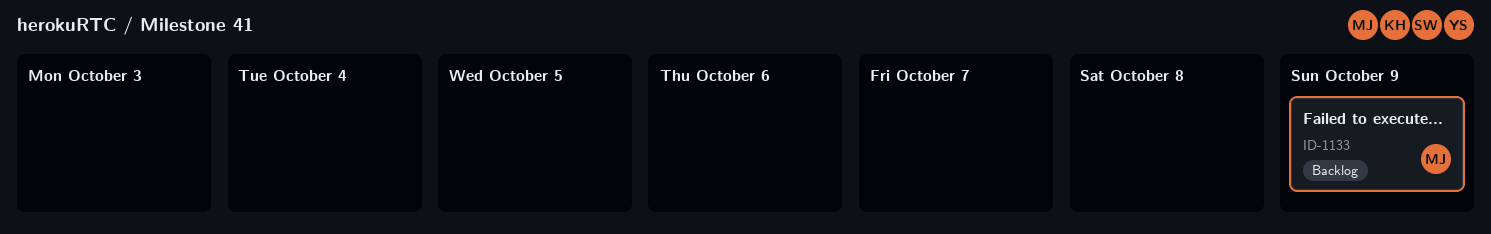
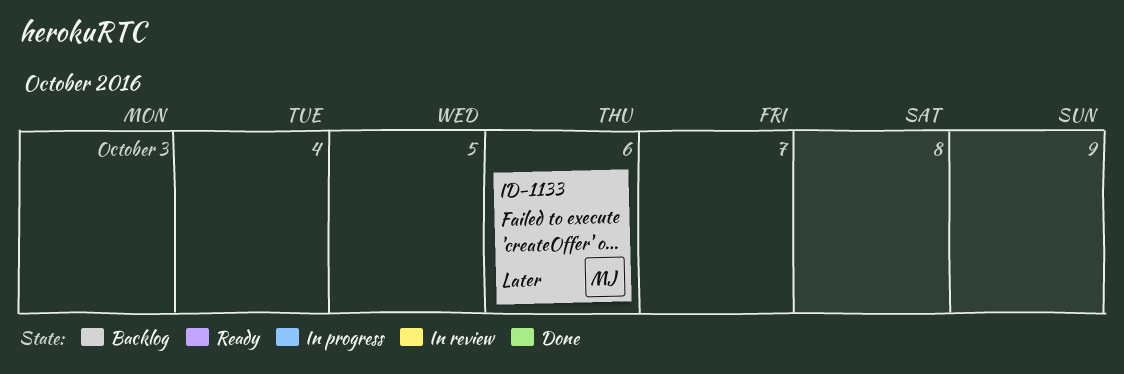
ID-1133, due: Oct 9 -> Oct 6

